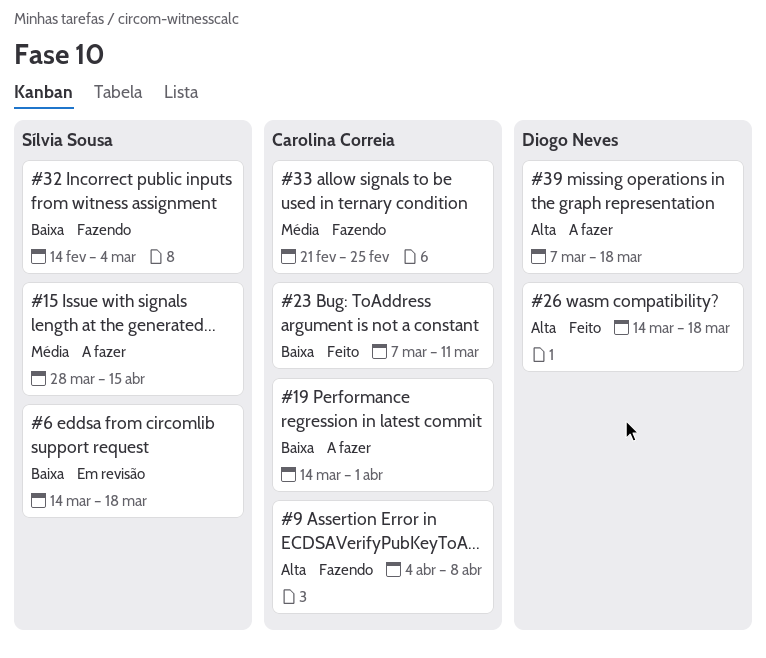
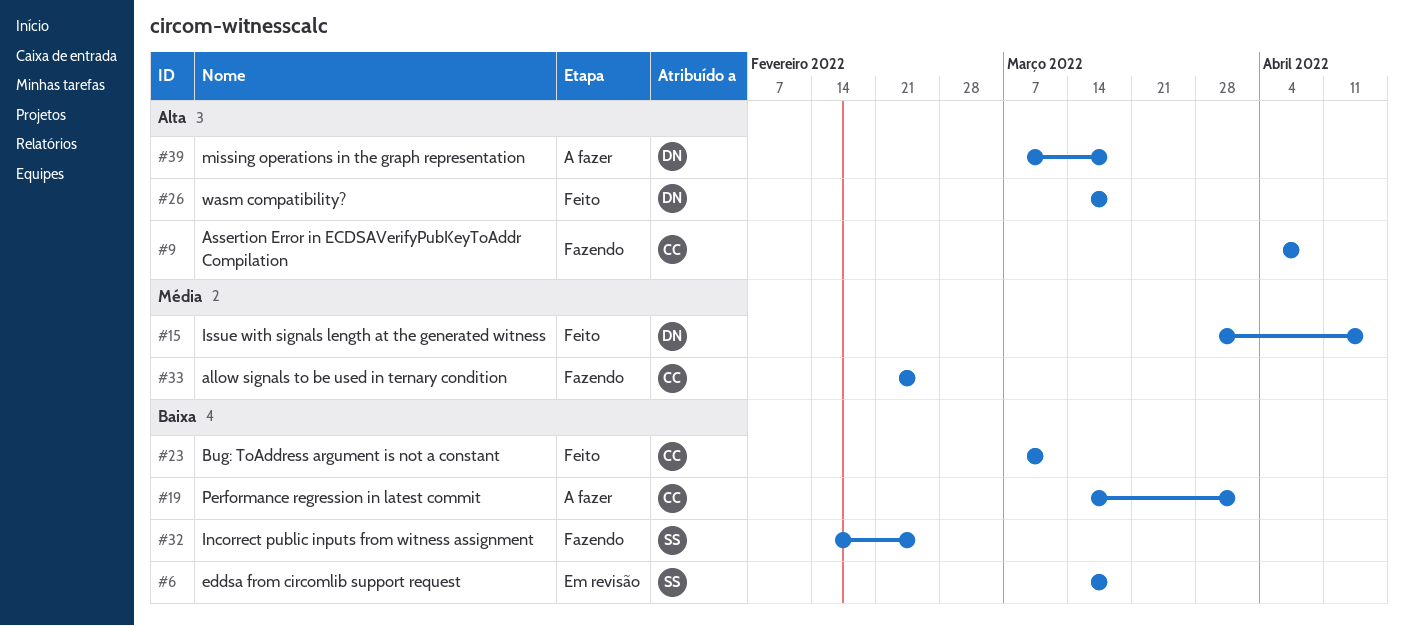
#15, status: A fazer -> Feito
#15, owner: Sílvia Sousa -> Diogo Neves
#32, due: Mar 4 -> Feb 25

